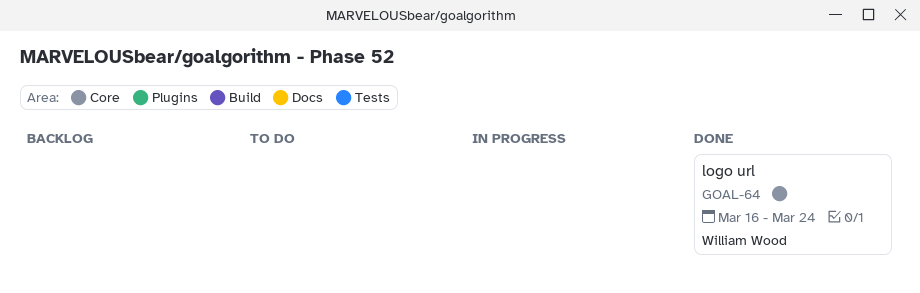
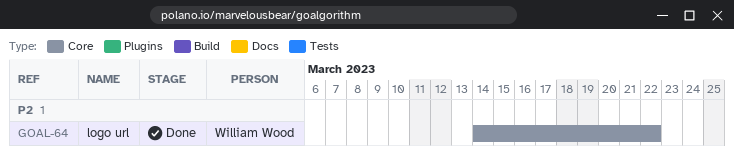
GOAL-64, start: Mar 16 -> Mar 14
GOAL-64, due: Mar 24 -> Mar 22

